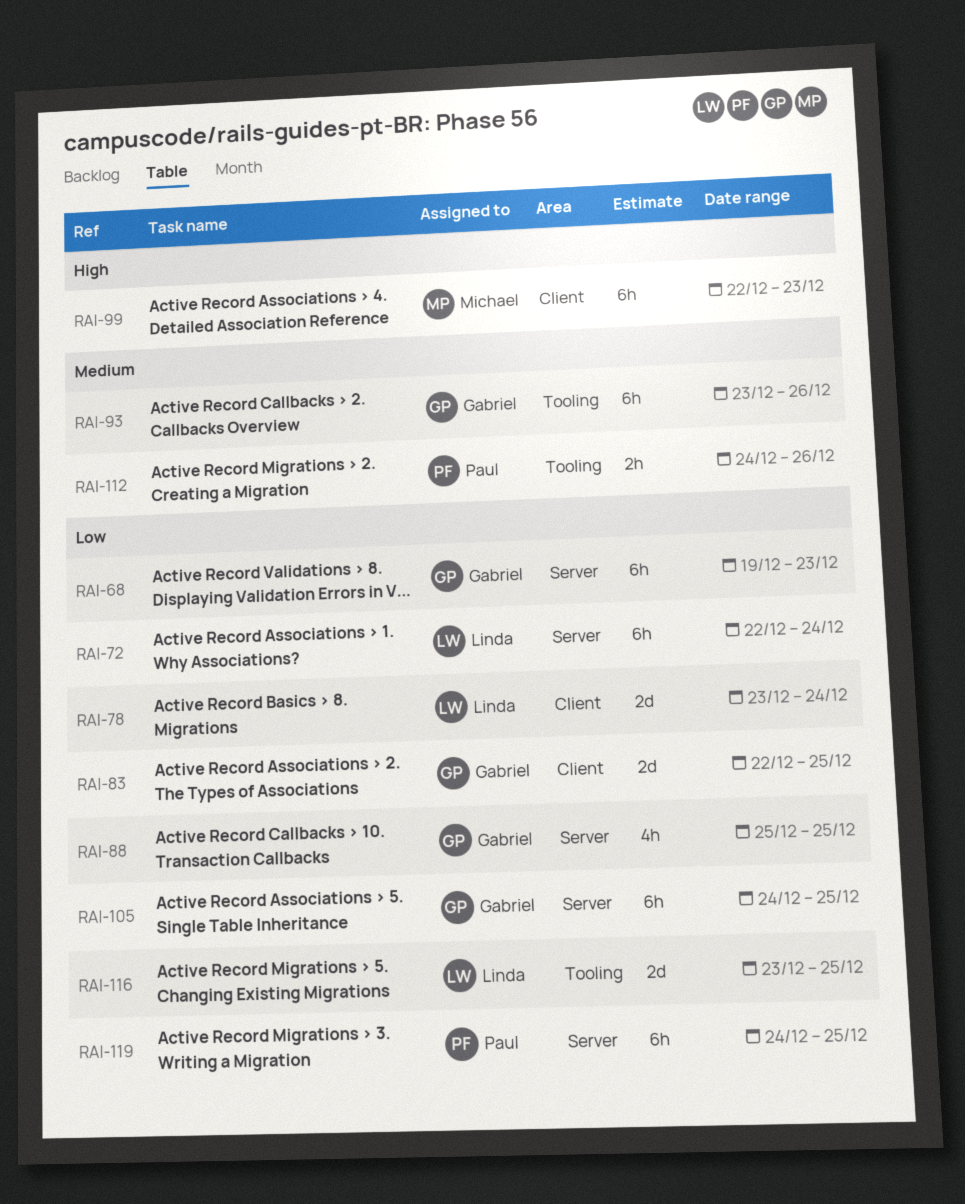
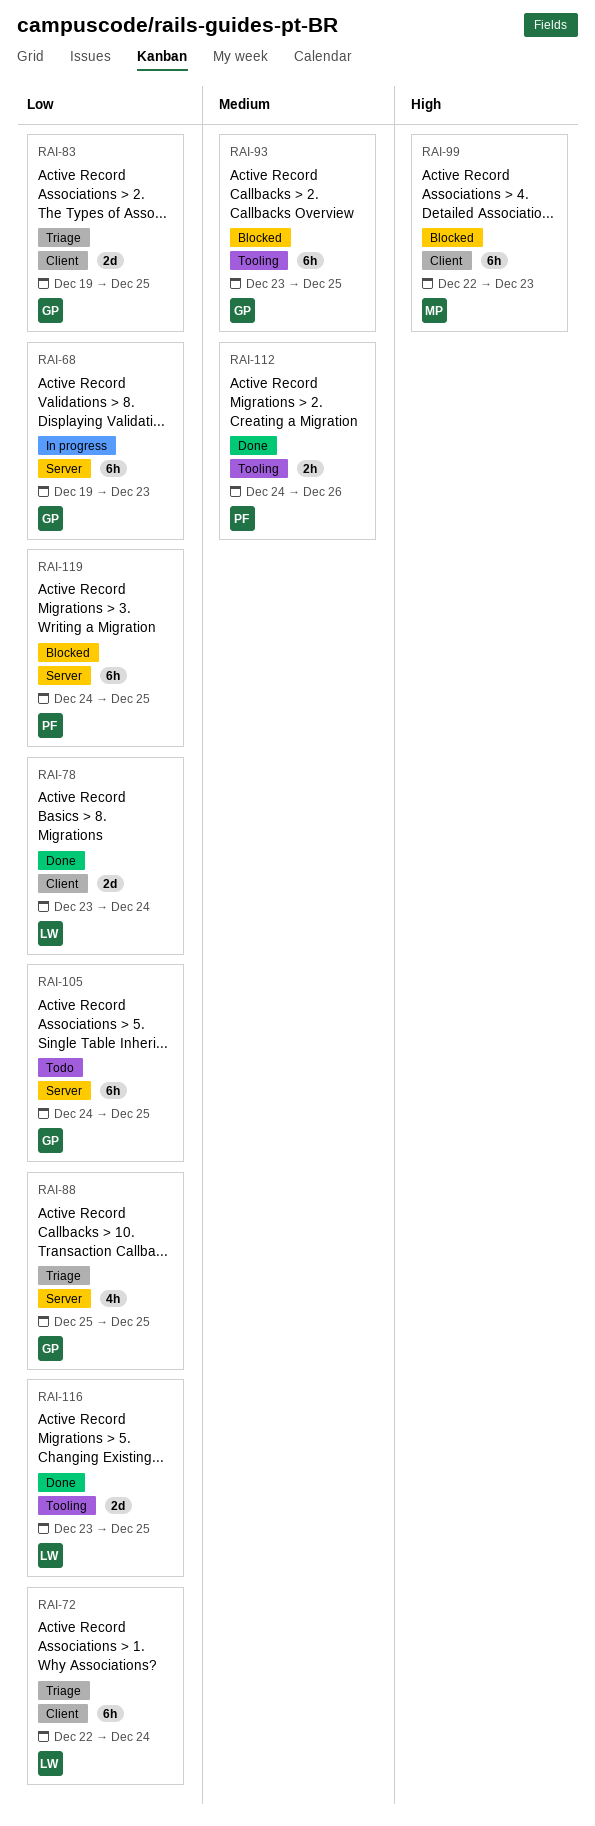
RAI-72, label: Server -> Client
RAI-83, start: Dec 22 -> Dec 19
RAI-93, due: Dec 26 -> Dec 25

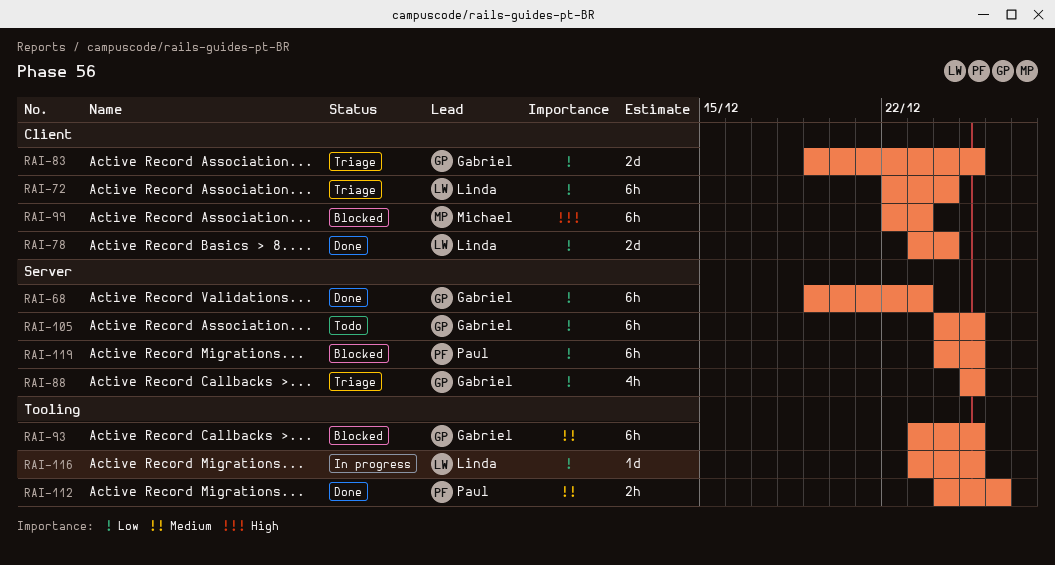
RAI-68, status: In progress -> Done
RAI-116, status: Done -> In progress
RAI-116, estimate: 2d -> 1d

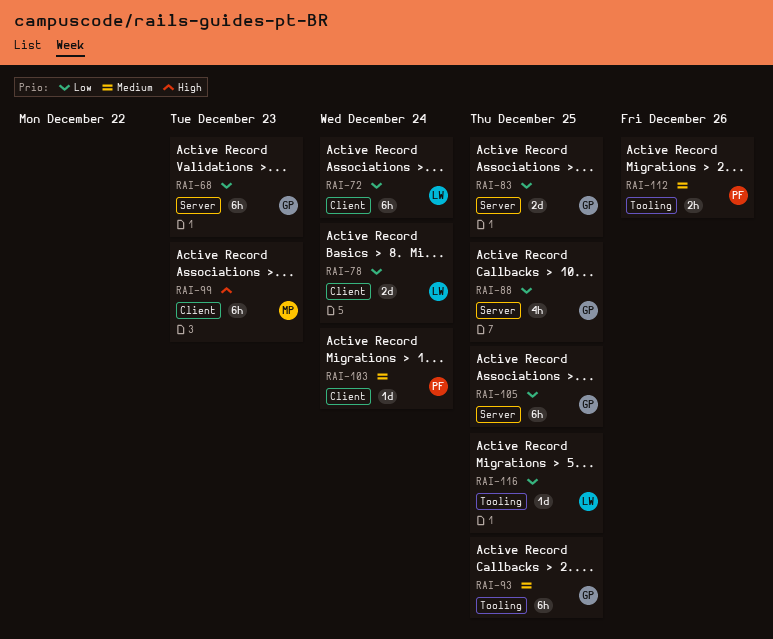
RAI-83, label: Client -> Server
RAI-103: none -> present
RAI-119: present -> none

